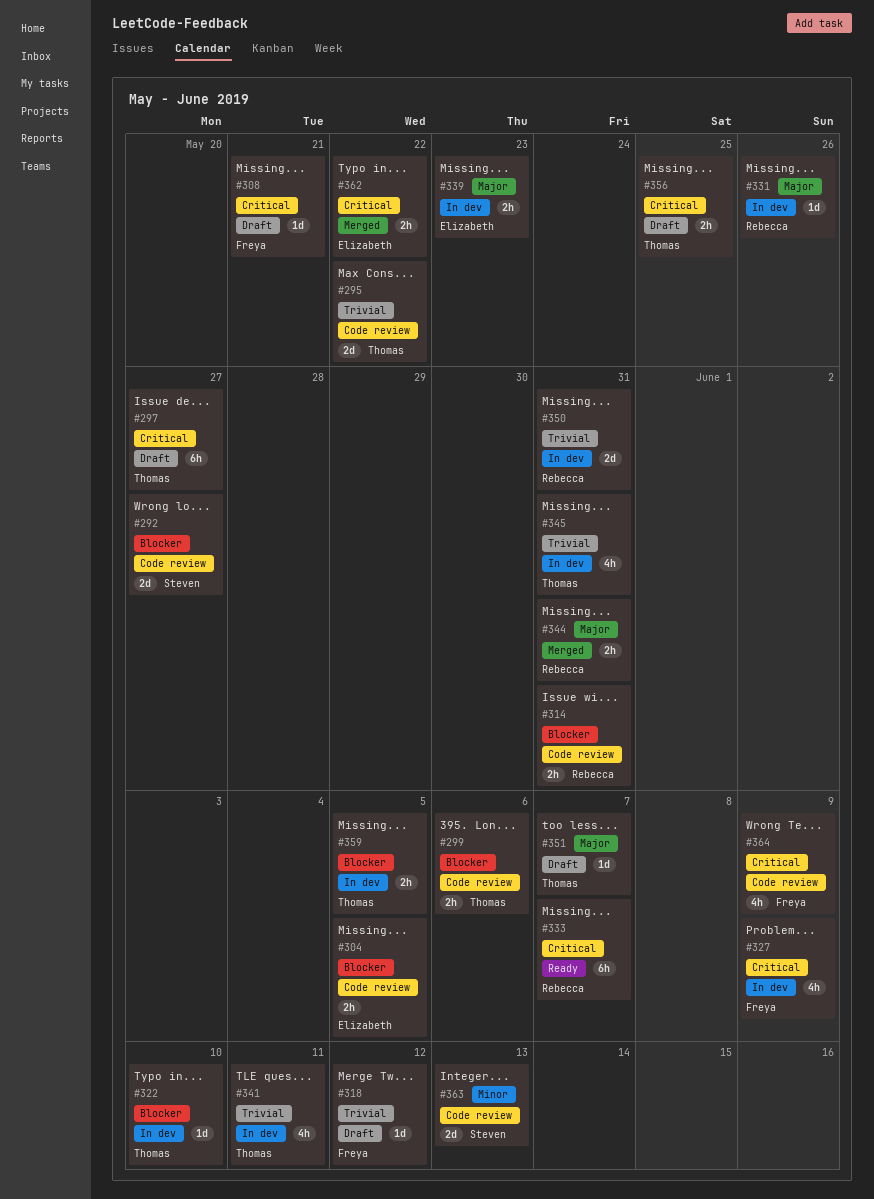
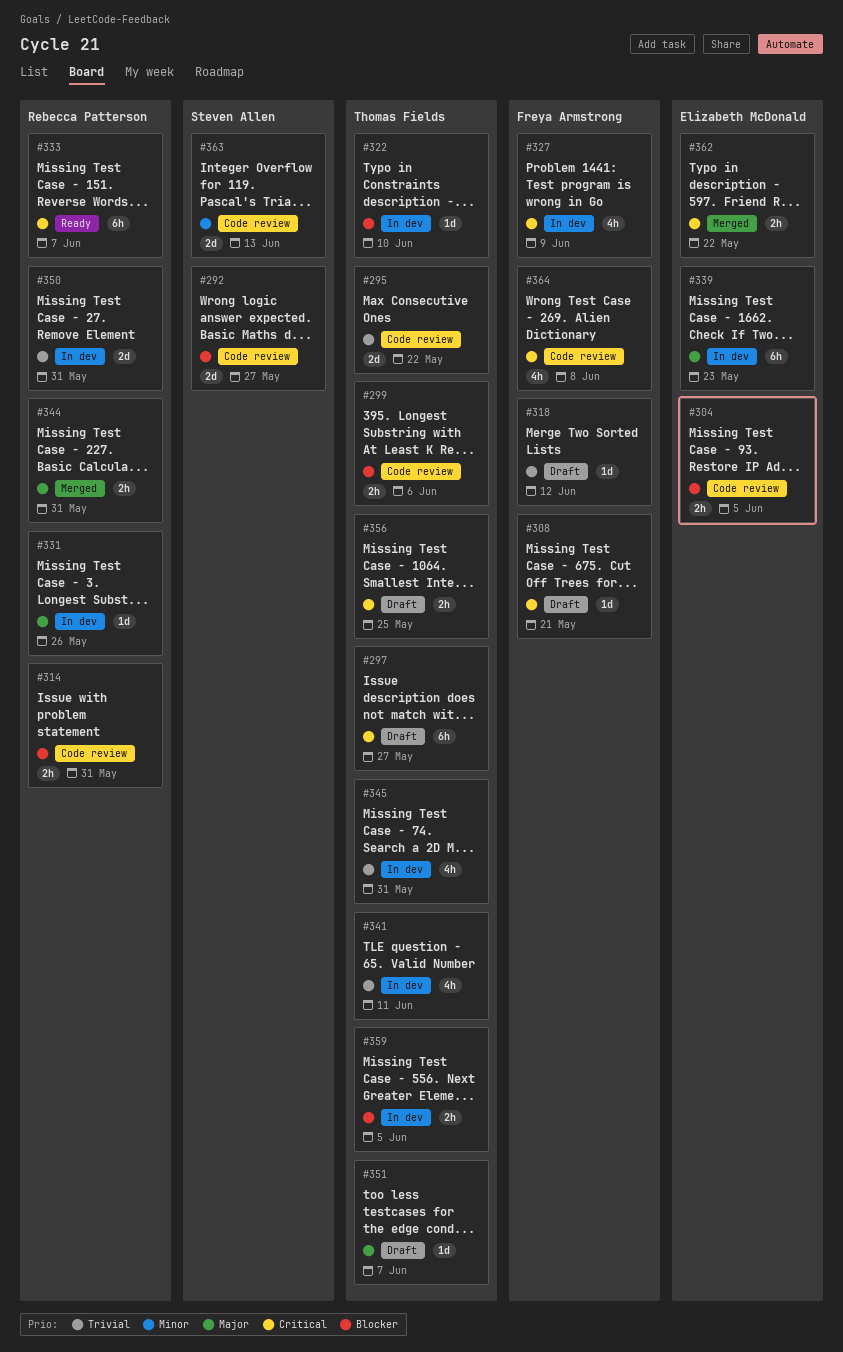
#339, estimate: 2h -> 6h
#364, due: Jun 9 -> Jun 8

